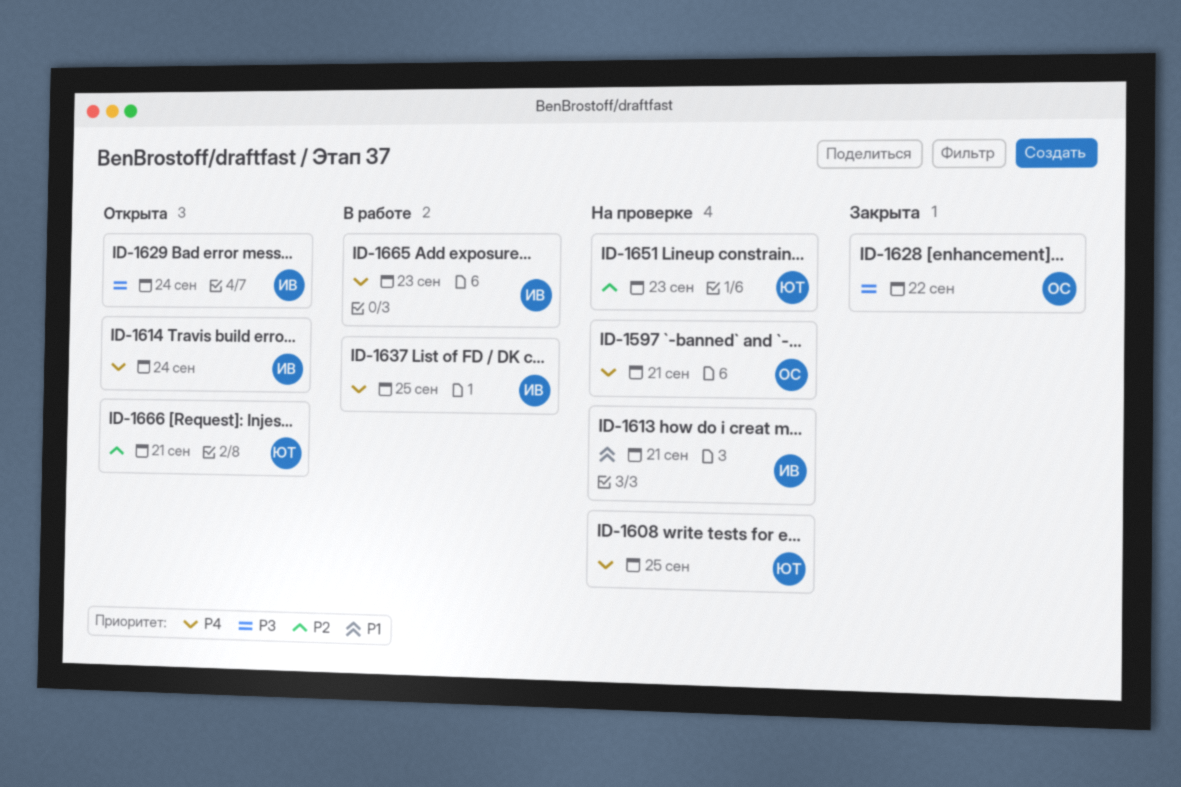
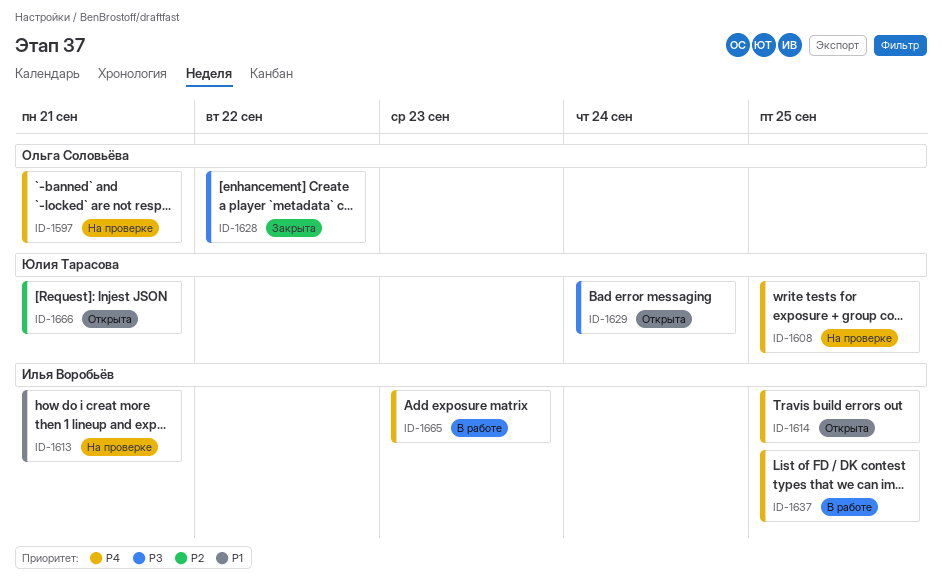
ID-1614, due: Sep 24 -> Sep 25
ID-1629, owner: Илья Воробьёв -> Юлия Тарасова
ID-1651: present -> none

